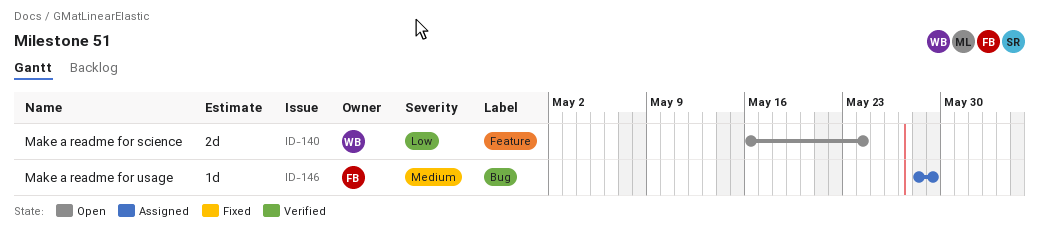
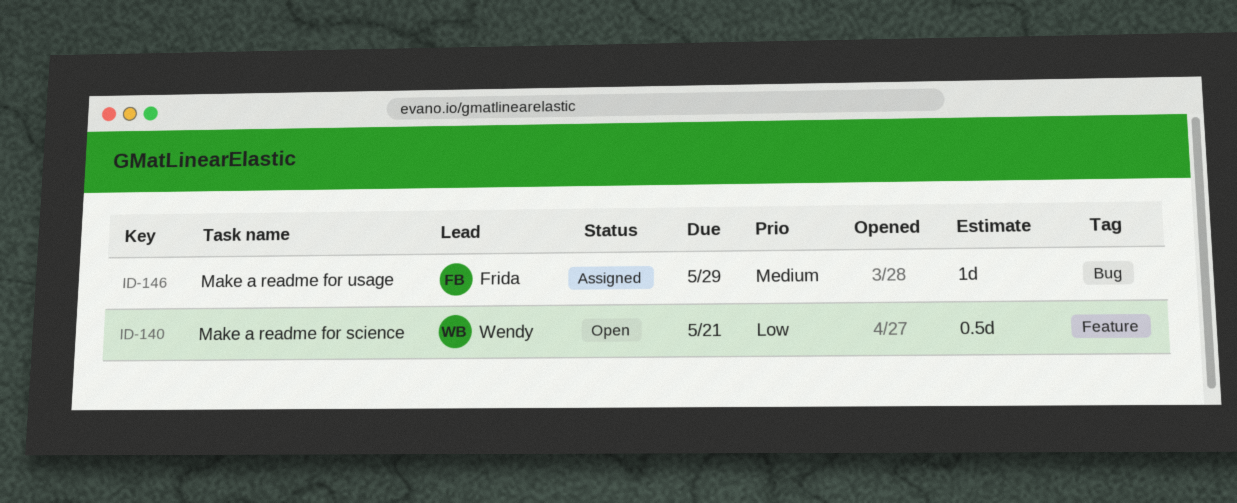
ID-140, estimate: 2d -> 0.5d
ID-140, due: May 24 -> May 21

